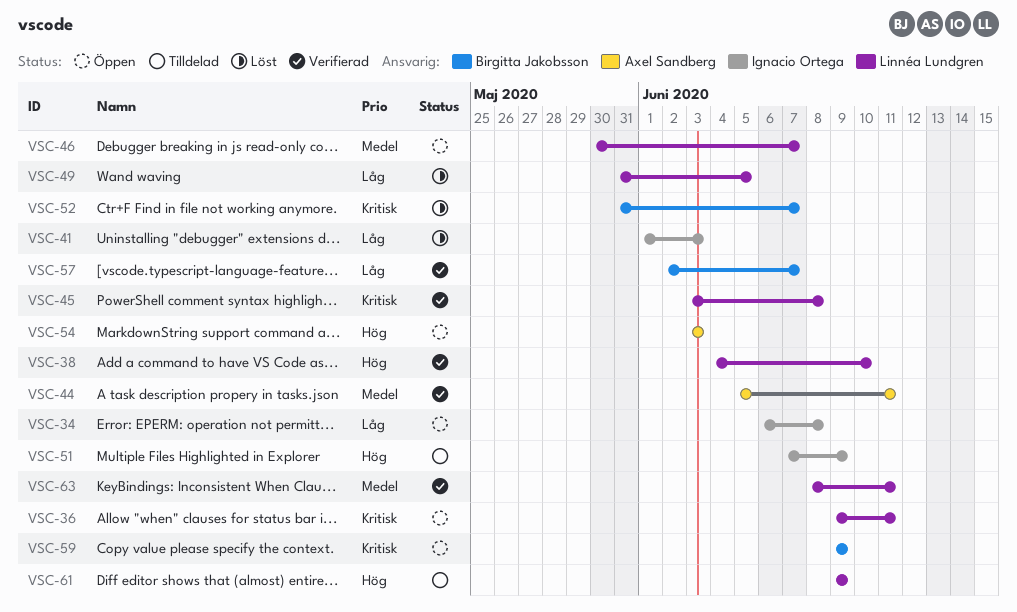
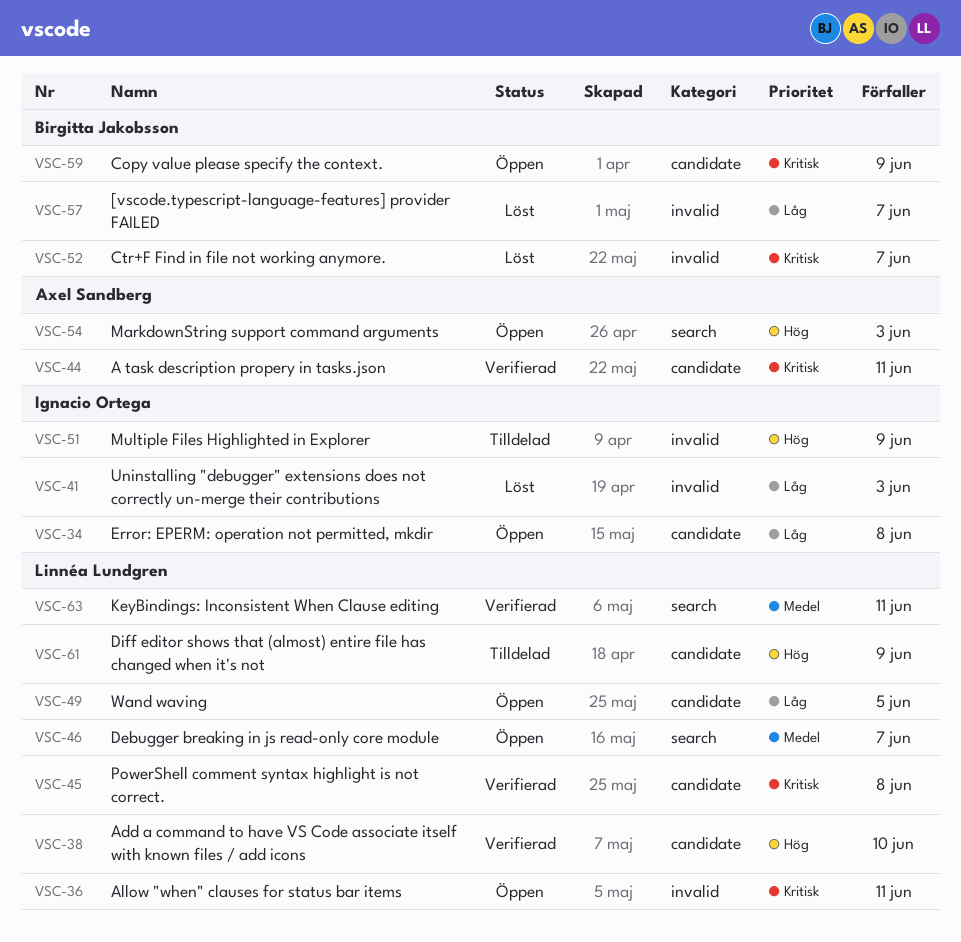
VSC-44, priority: Medel -> Kritisk
VSC-49, status: Löst -> Öppen
VSC-57, status: Verifierad -> Löst

